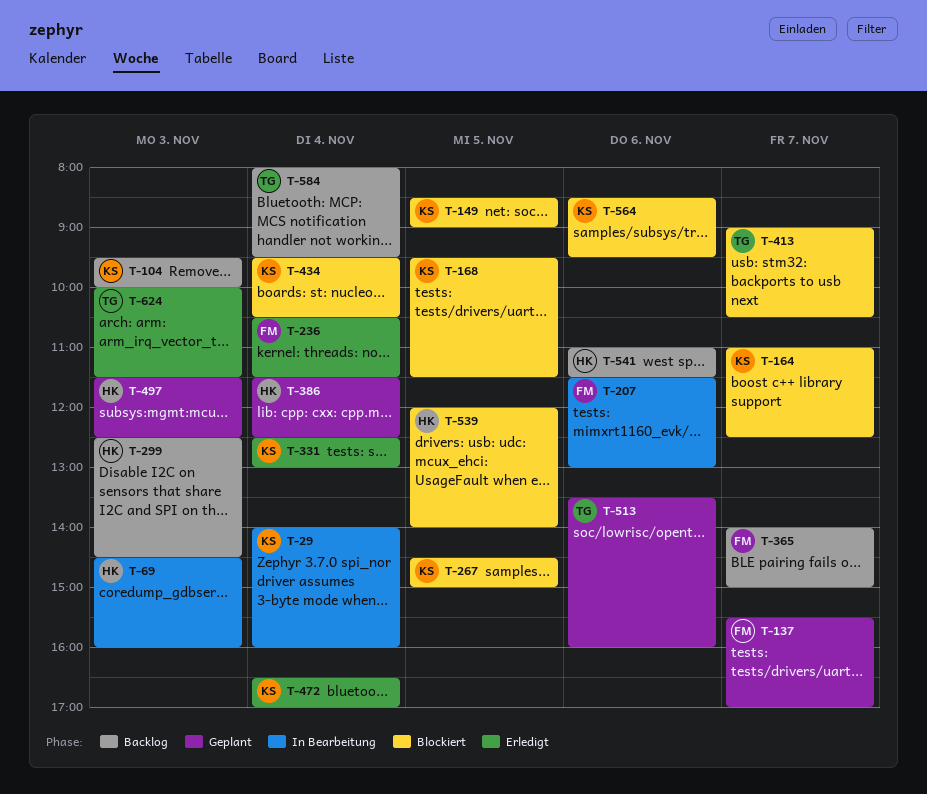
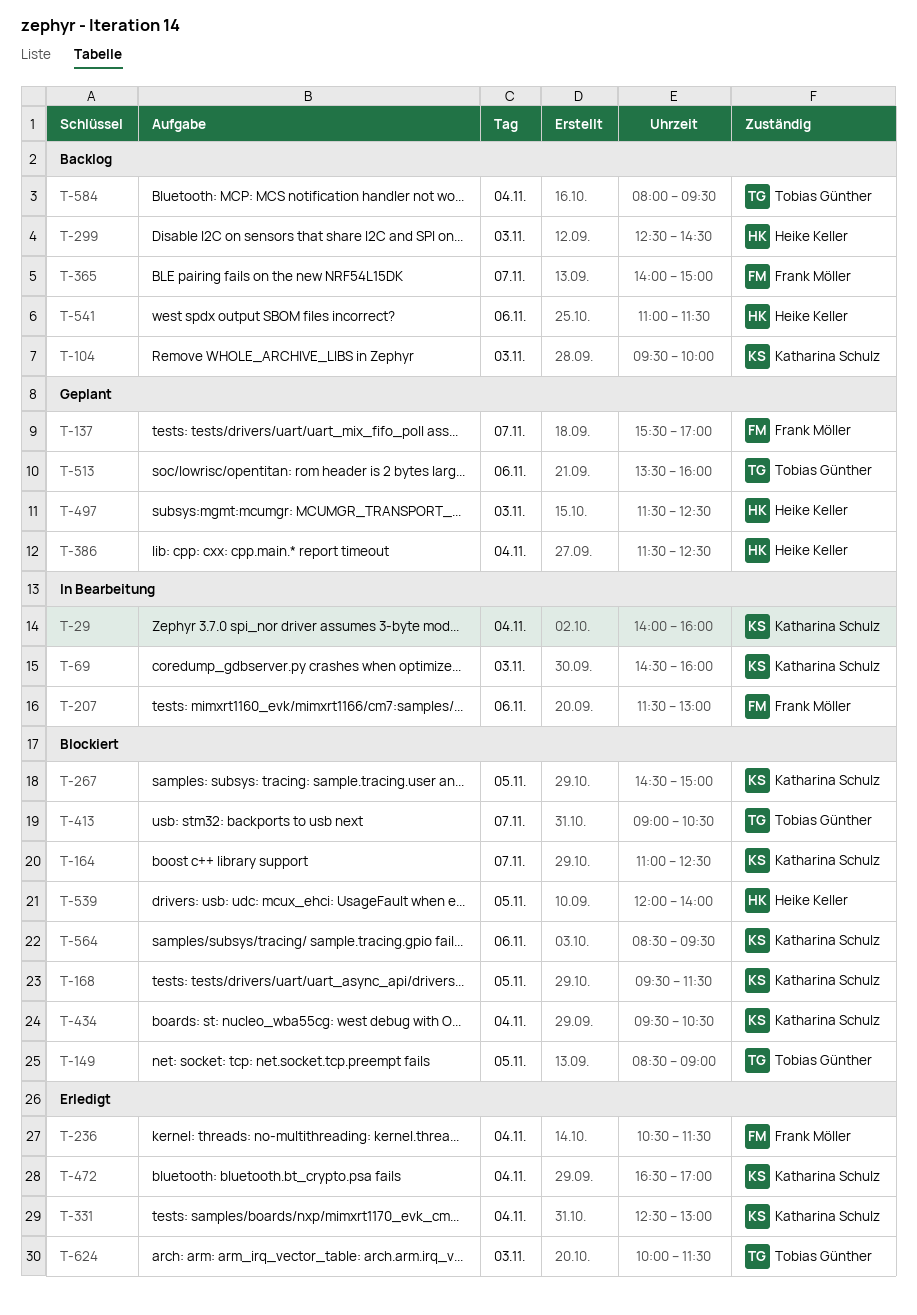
T-69, owner: Heike Keller -> Katharina Schulz
T-149, owner: Katharina Schulz -> Tobias Günther

